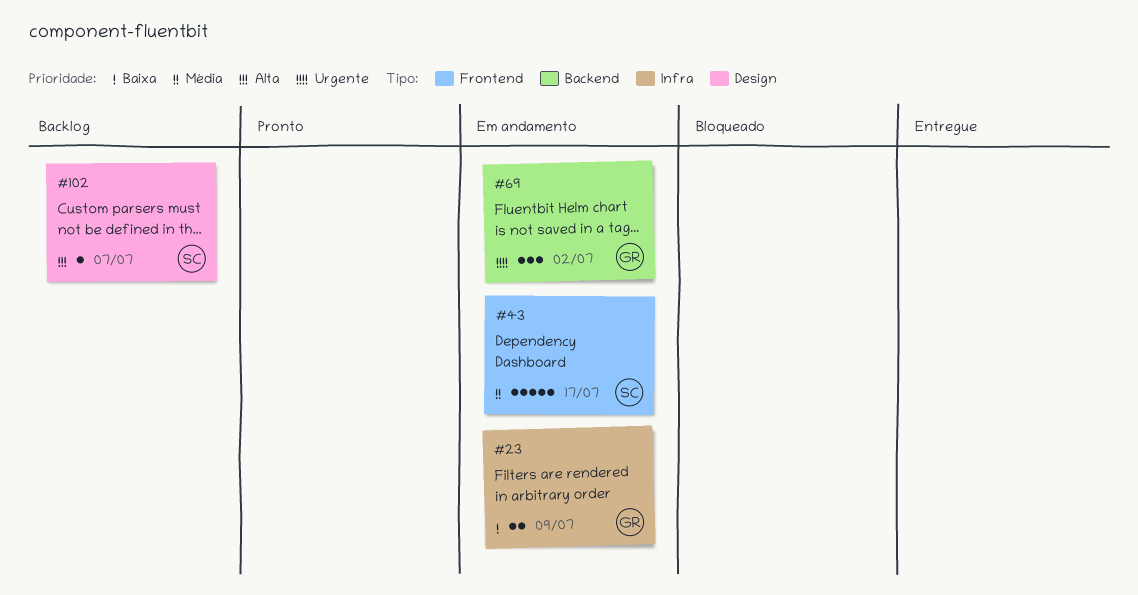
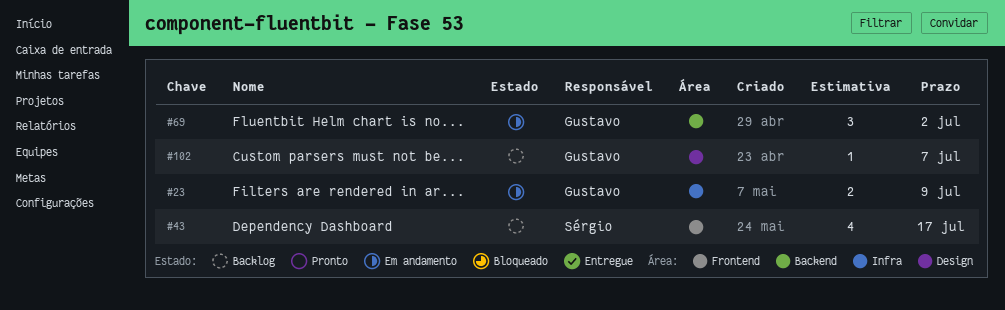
#43, status: Em andamento -> Backlog
#43, estimate: 5 -> 4
#102, owner: Sérgio -> Gustavo

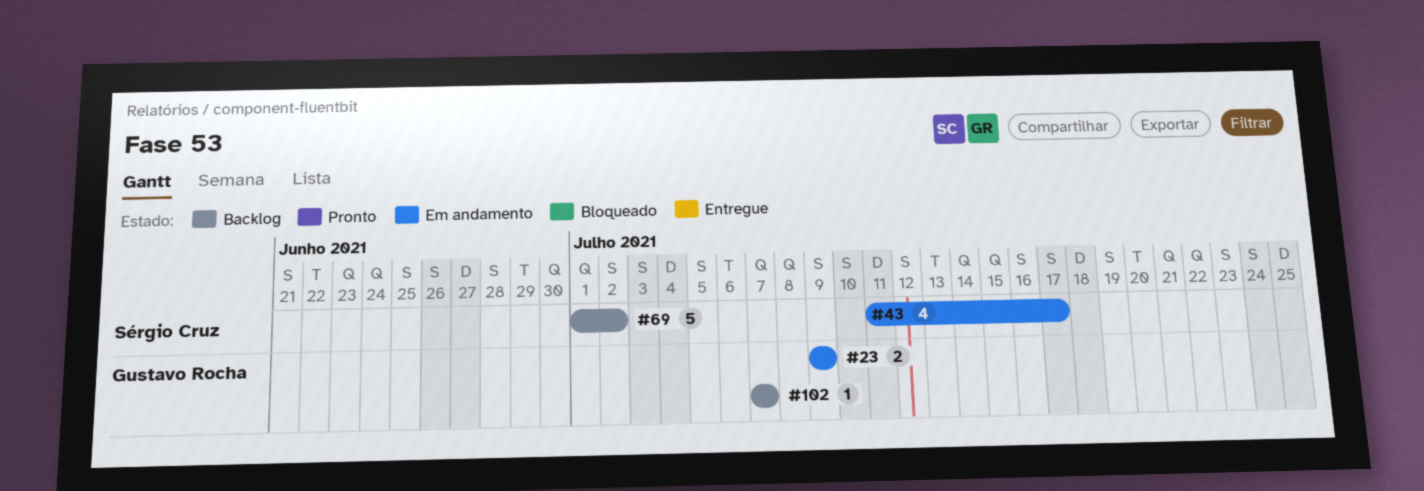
#43, status: Backlog -> Em andamento
#69, status: Em andamento -> Backlog
#69, owner: Gustavo Rocha -> Sérgio Cruz
#69, estimate: 3 -> 5

